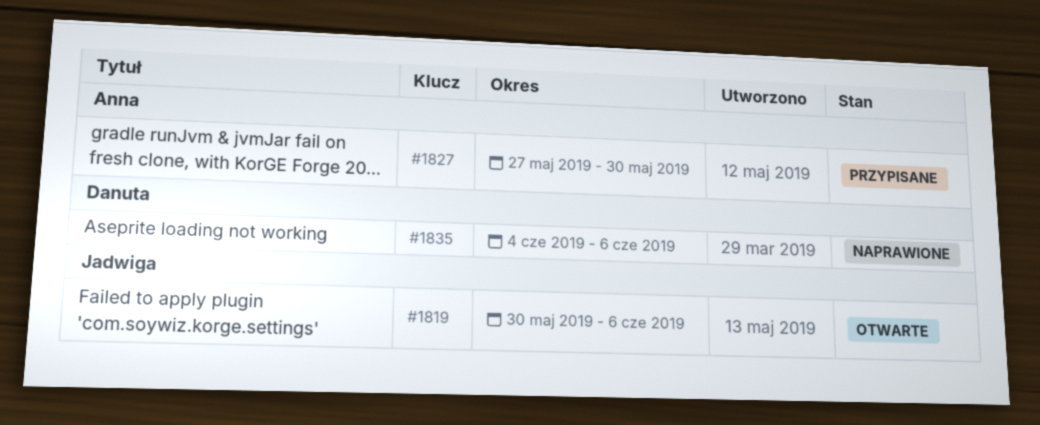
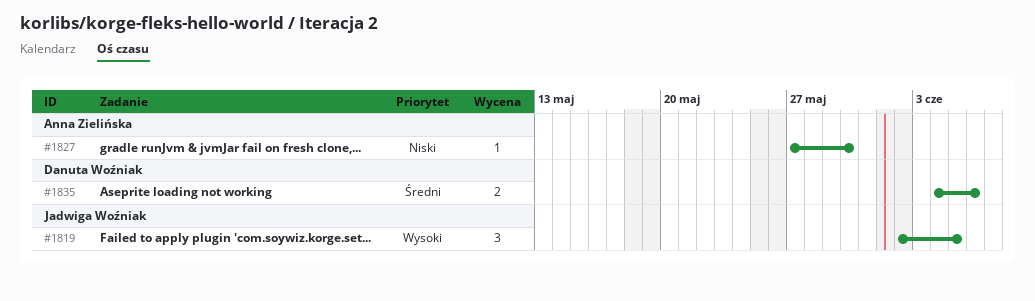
#1819, start: May 30 -> Jun 2
#1819, due: Jun 6 -> Jun 5

